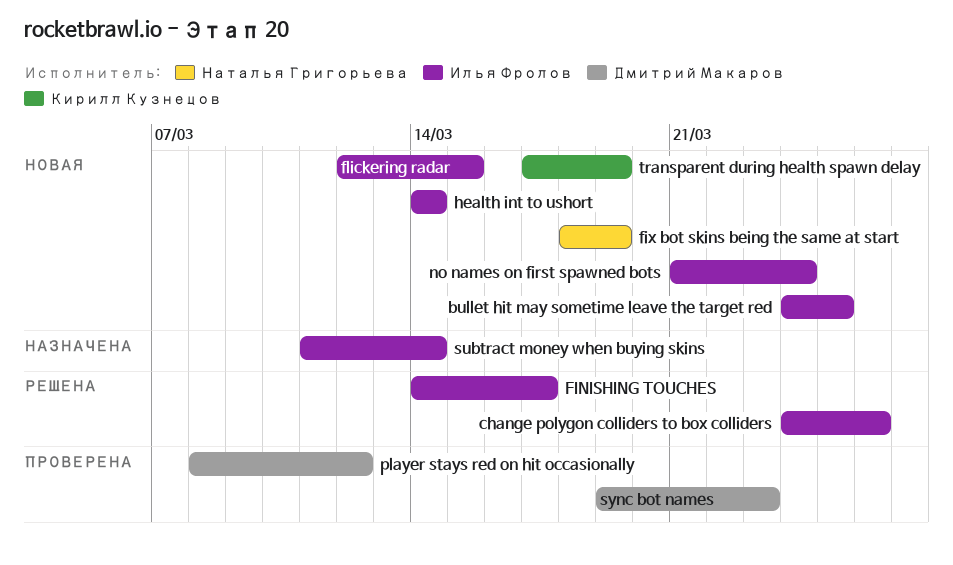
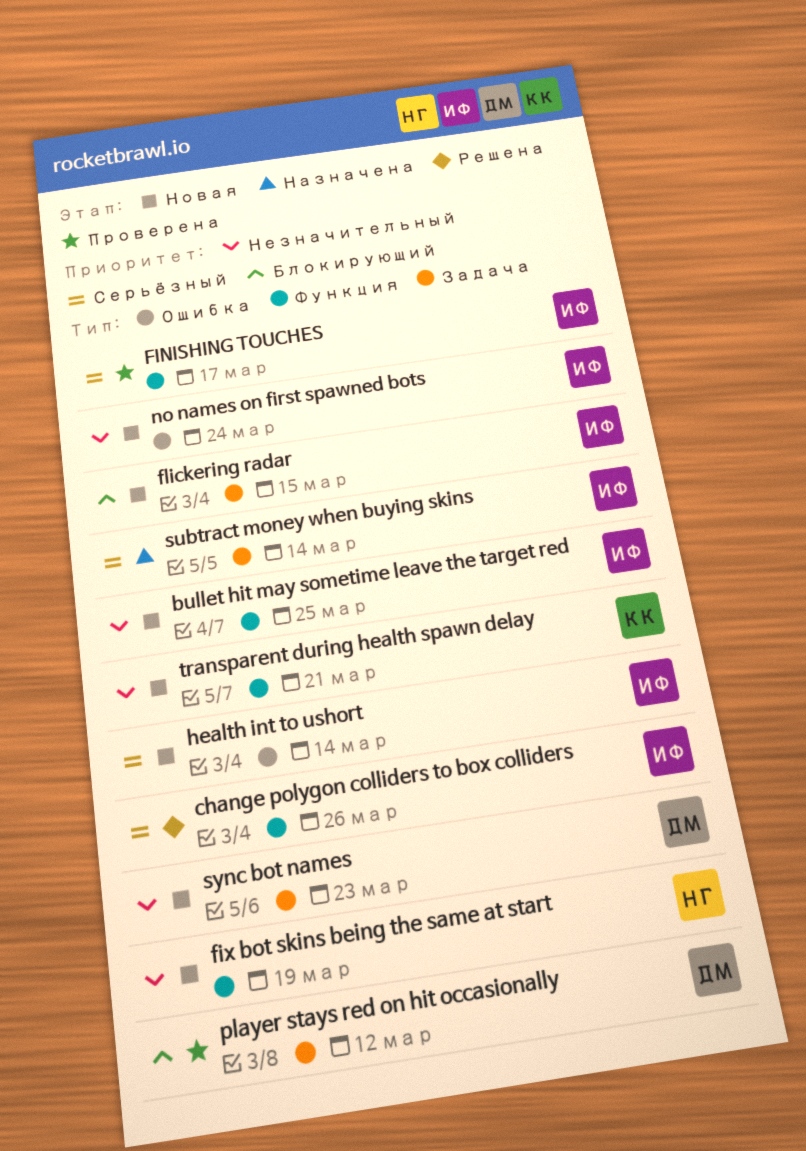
FINISHING TOUCHES, status: Решена -> Проверена
sync bot names, status: Проверена -> Новая
transparent during health spawn delay, due: Mar 19 -> Mar 21

